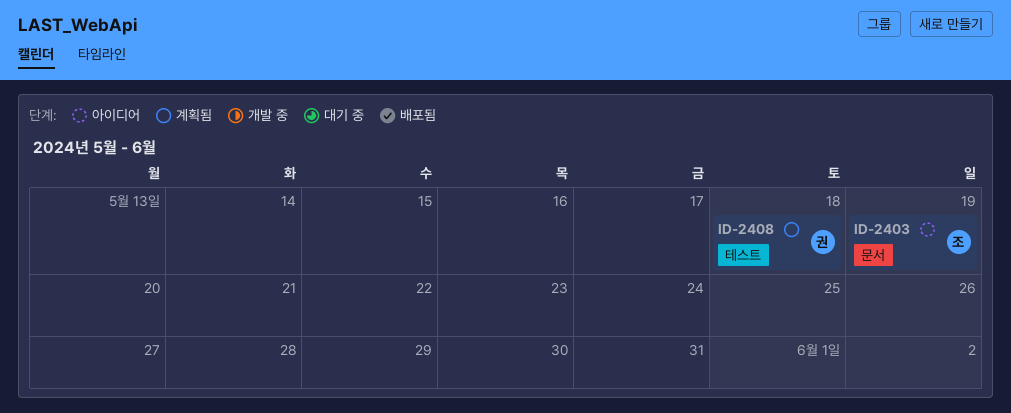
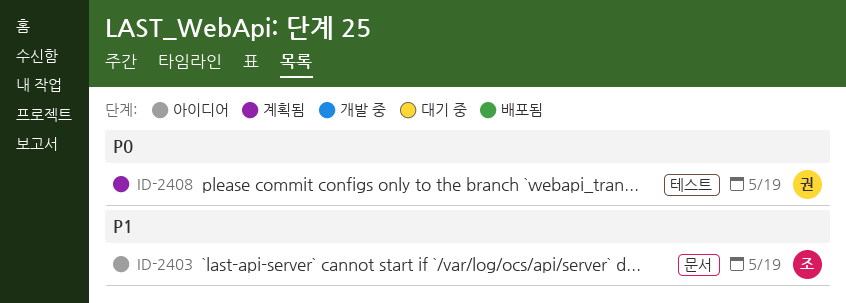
ID-2408, due: May 18 -> May 19

